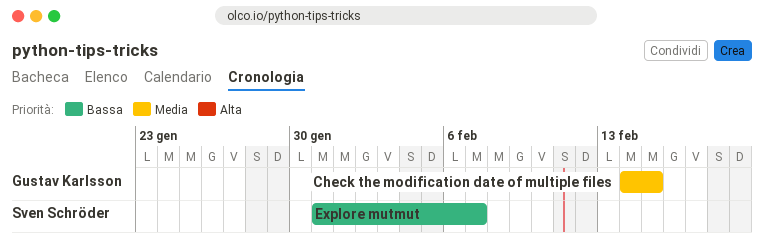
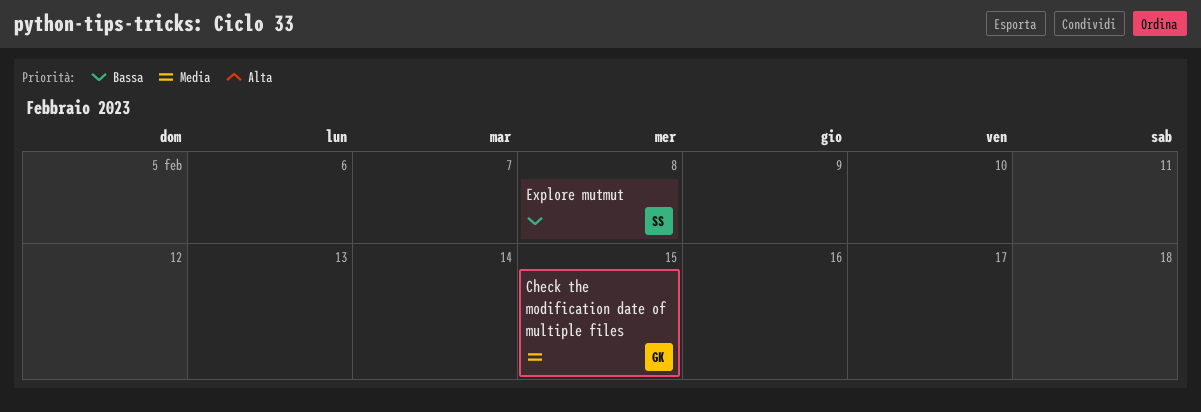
Explore mutmut, due: Feb 7 -> Feb 8

